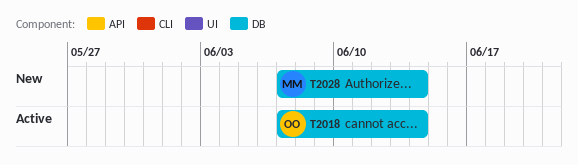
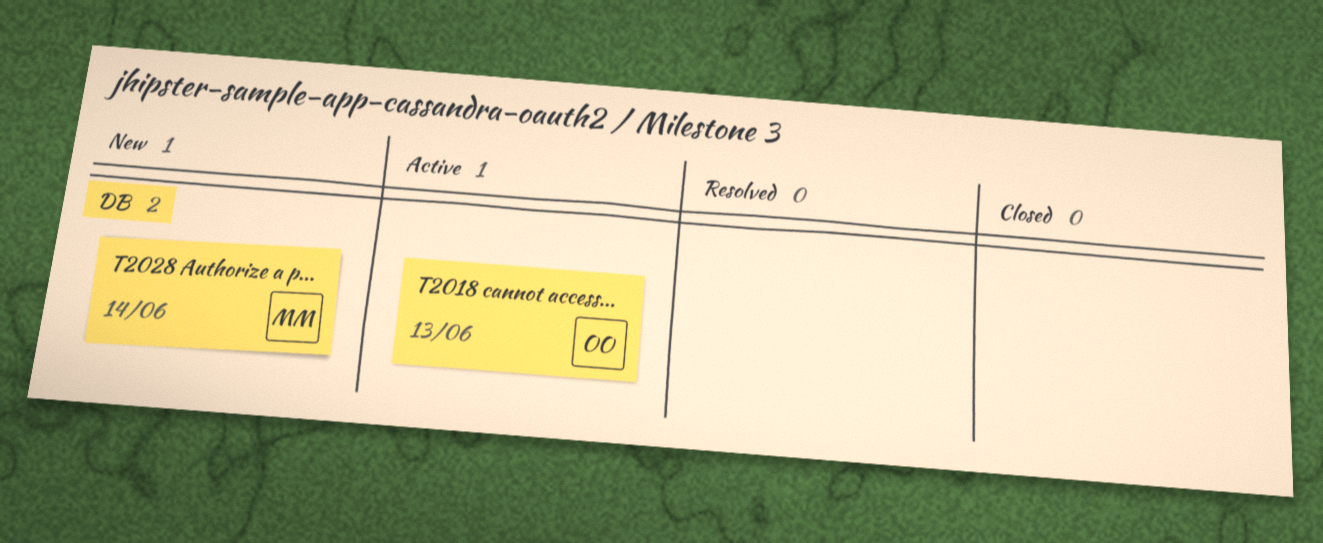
T2018, due: Jun 14 -> Jun 13

